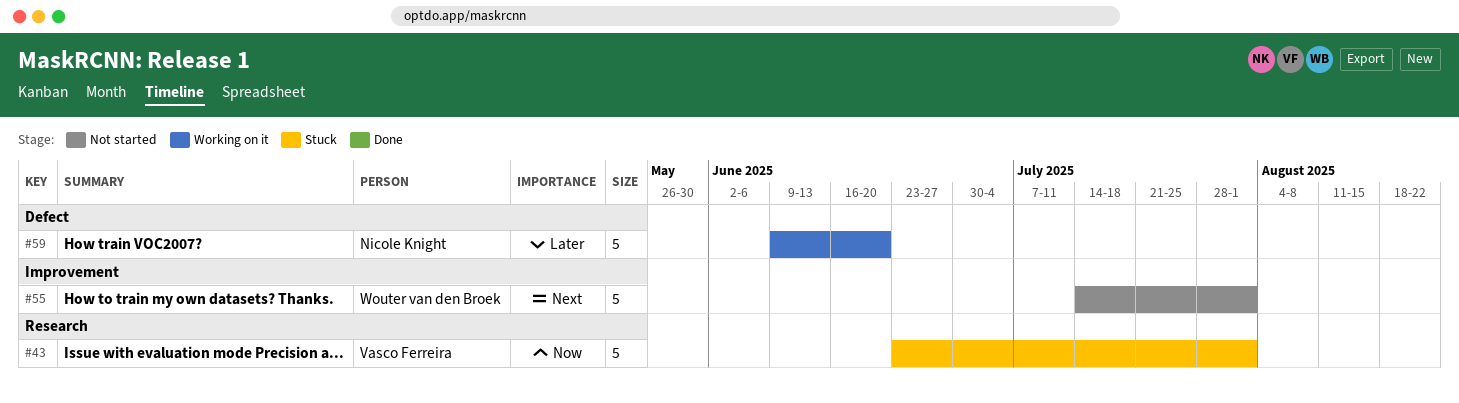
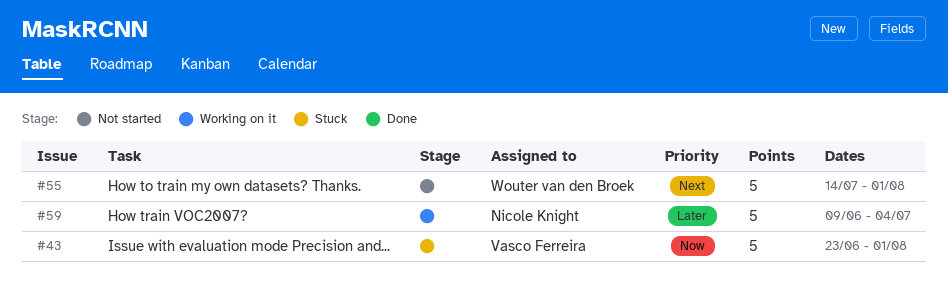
#59, due: Jun 20 -> Jul 4

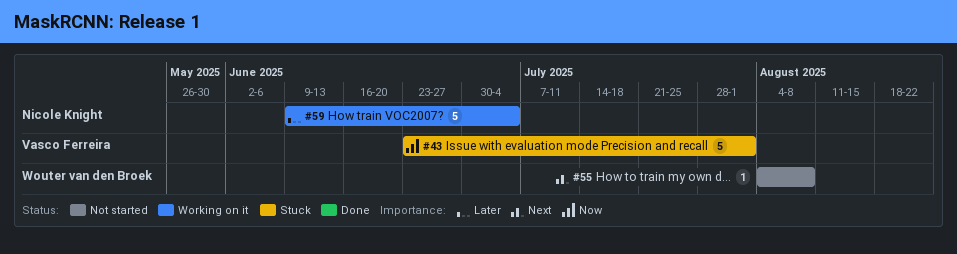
#55, estimate: 5 -> 1
#55, start: Jul 14 -> Aug 4
#55, due: Aug 1 -> Aug 8

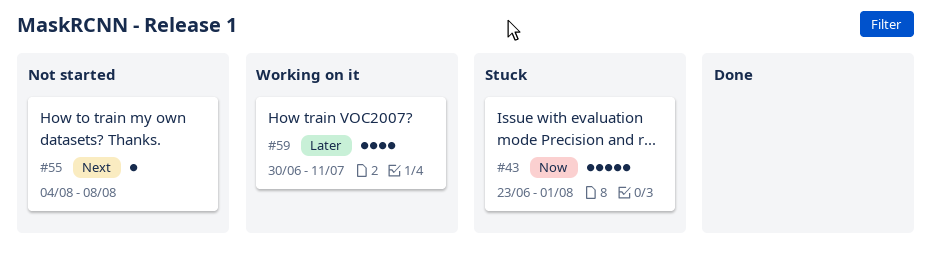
#59, estimate: 5 -> 4
#59, start: Jun 9 -> Jun 30
#59, due: Jul 4 -> Jul 11

